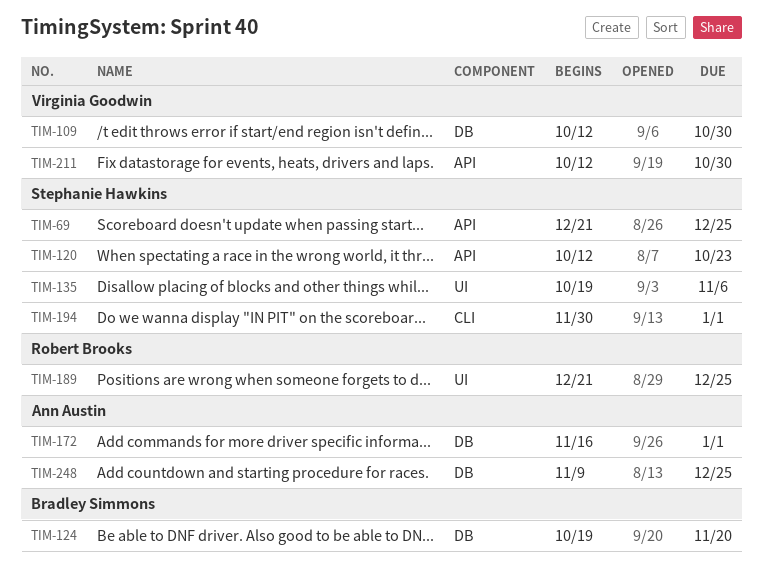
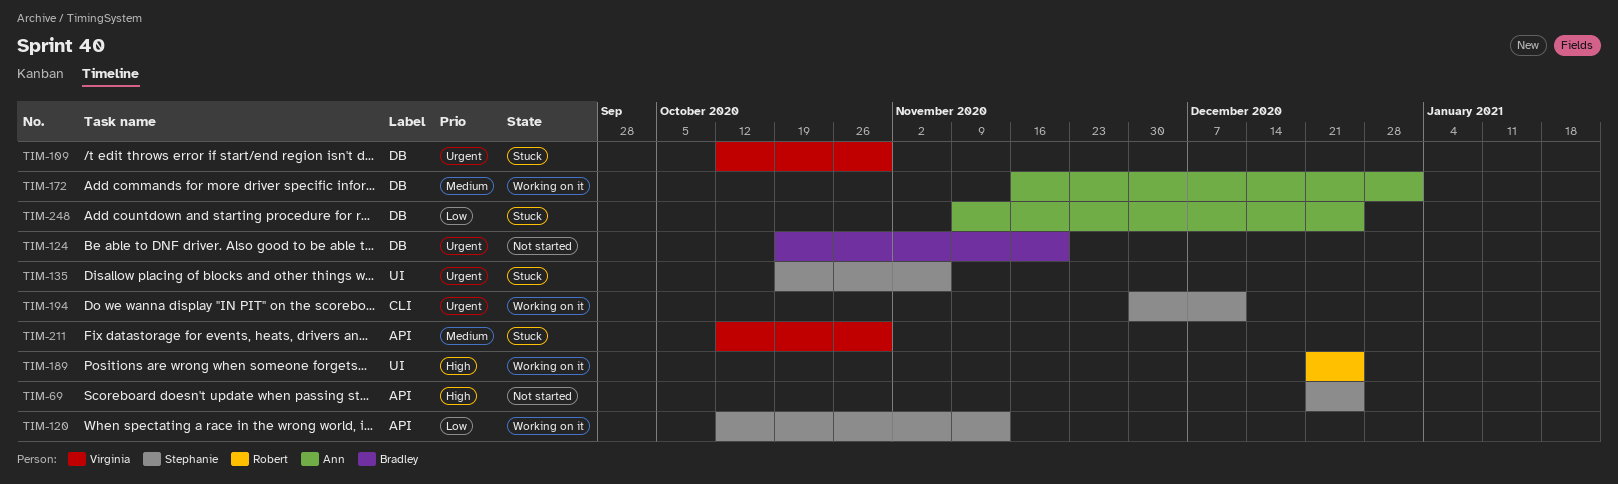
TIM-120, due: Oct 23 -> Nov 13
TIM-194, due: Jan 1 -> Dec 11

